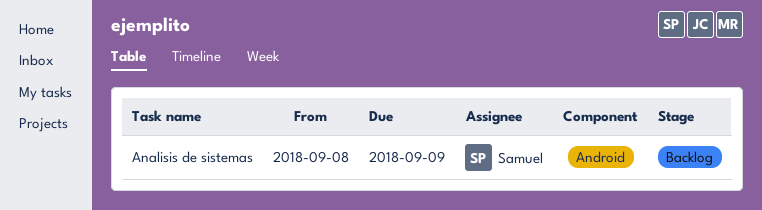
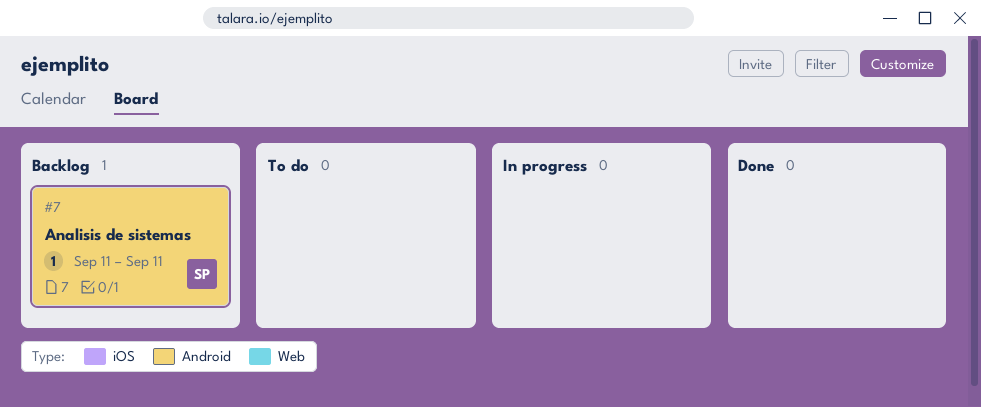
Analisis de sistemas, start: Sep 8 -> Sep 11
Analisis de sistemas, due: Sep 9 -> Sep 11

